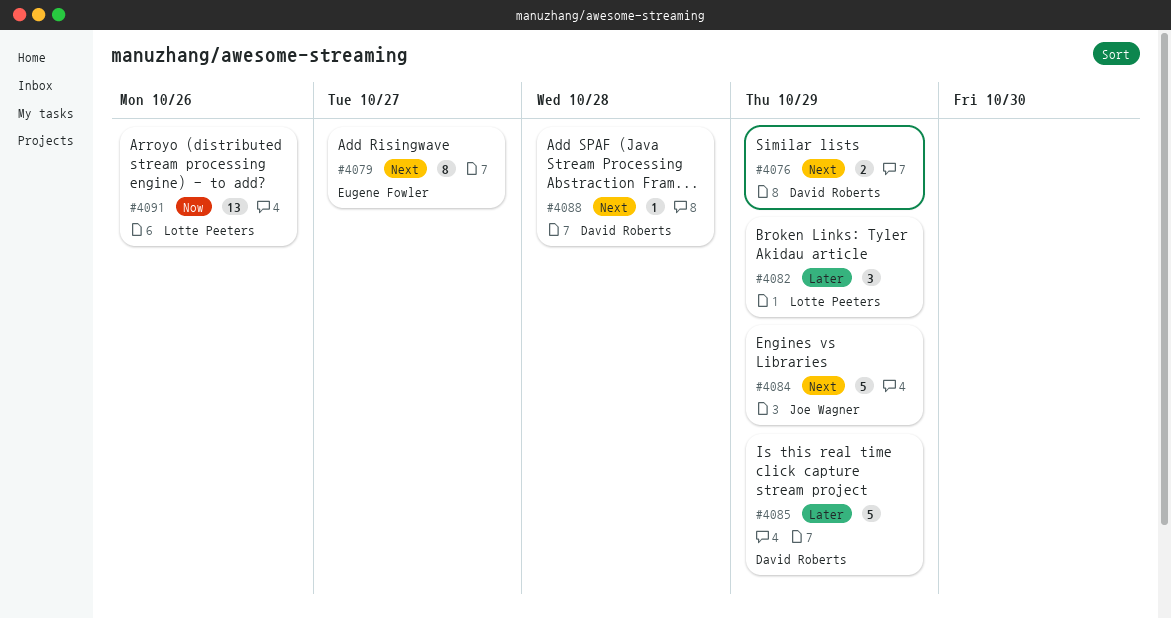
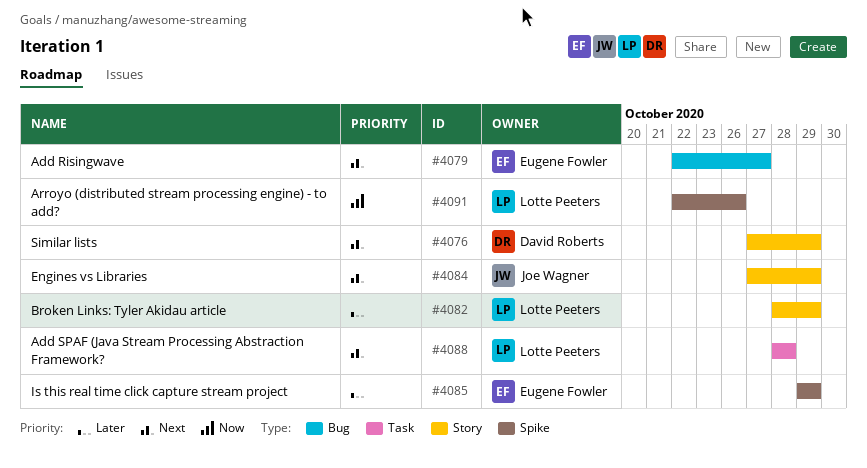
#4085, owner: David Roberts -> Eugene Fowler
#4088, owner: David Roberts -> Lotte Peeters

